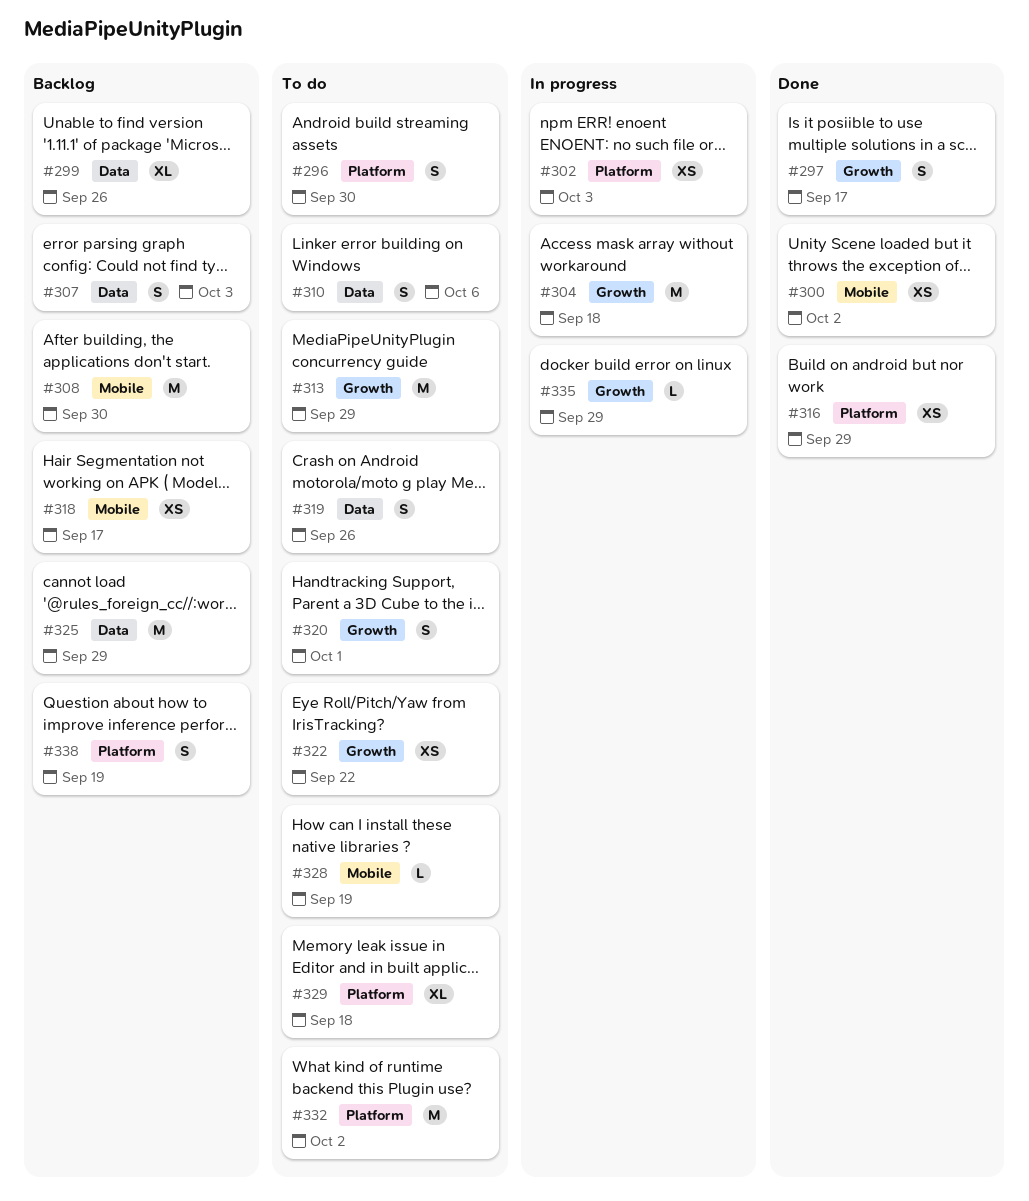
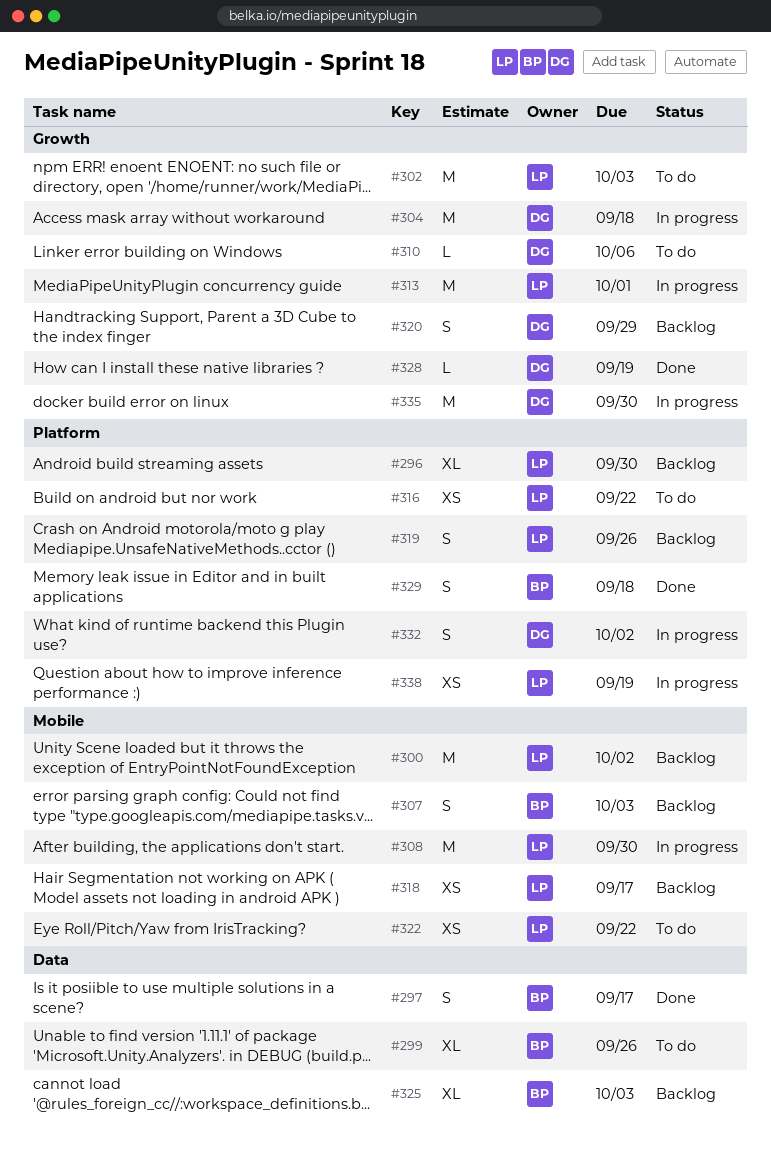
#296, status: To do -> Backlog
#296, estimate: S -> XL
#297, label: Growth -> Data
#299, status: Backlog -> To do
#300, status: Done -> Backlog
#300, estimate: XS -> M
#302, status: In progress -> To do
#302, label: Platform -> Growth
#302, estimate: XS -> M
#307, label: Data -> Mobile
#308, status: Backlog -> In progress
#310, label: Data -> Growth
#310, estimate: S -> L
#313, status: To do -> In progress
#313, due: Sep 29 -> Oct 1
#316, status: Done -> To do
#316, due: Sep 29 -> Sep 22
#319, status: To do -> Backlog
#319, label: Data -> Platform
#320, status: To do -> Backlog
#320, due: Oct 1 -> Sep 29
#322, label: Growth -> Mobile
#325, estimate: M -> XL
#325, due: Sep 29 -> Oct 3
#328, status: To do -> Done
#328, label: Mobile -> Growth
#329, status: To do -> Done
#329, estimate: XL -> S
#332, status: To do -> In progress
#332, estimate: M -> S
#335, estimate: L -> M
#335, due: Sep 29 -> Sep 30
#338, status: Backlog -> In progress
#338, estimate: S -> XS

